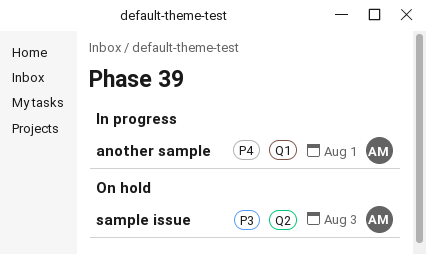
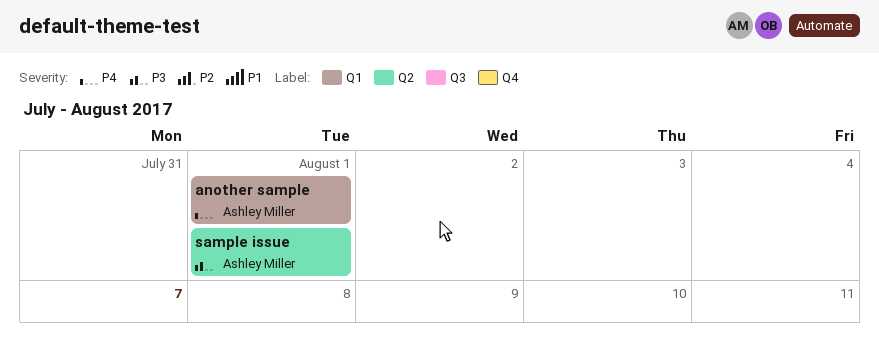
sample issue, due: Aug 3 -> Aug 1

